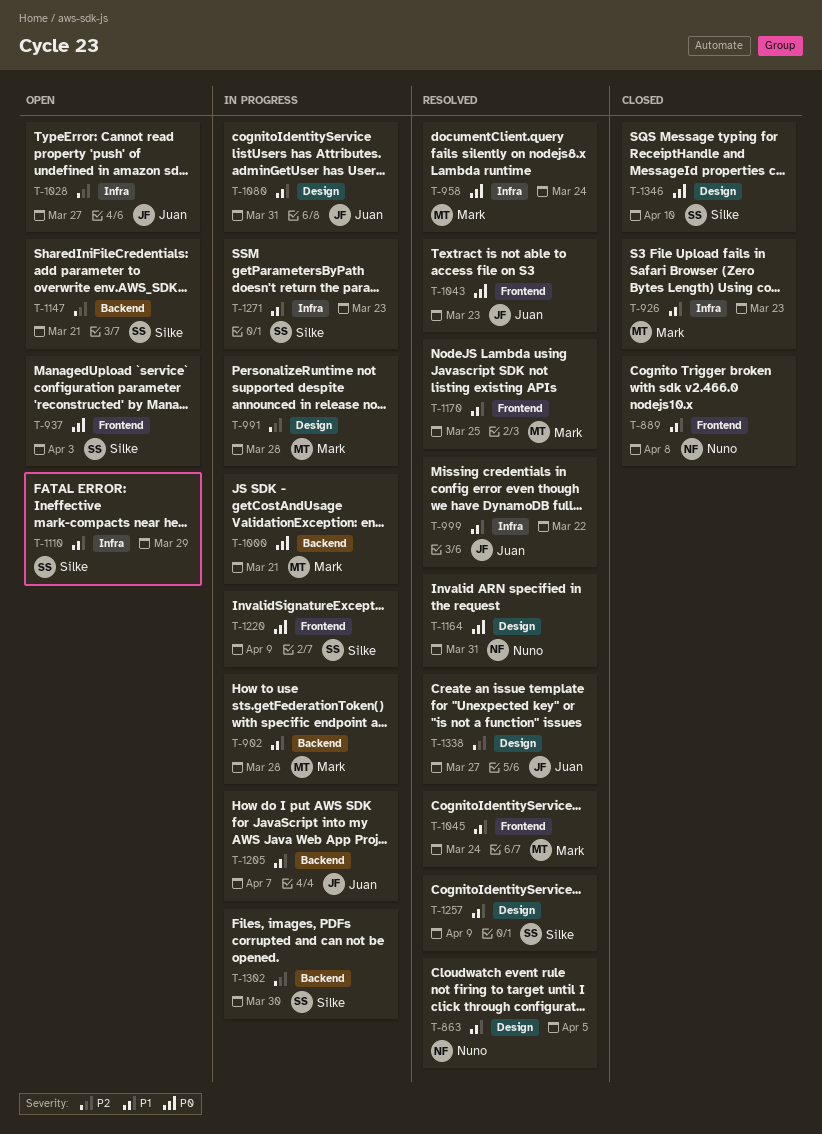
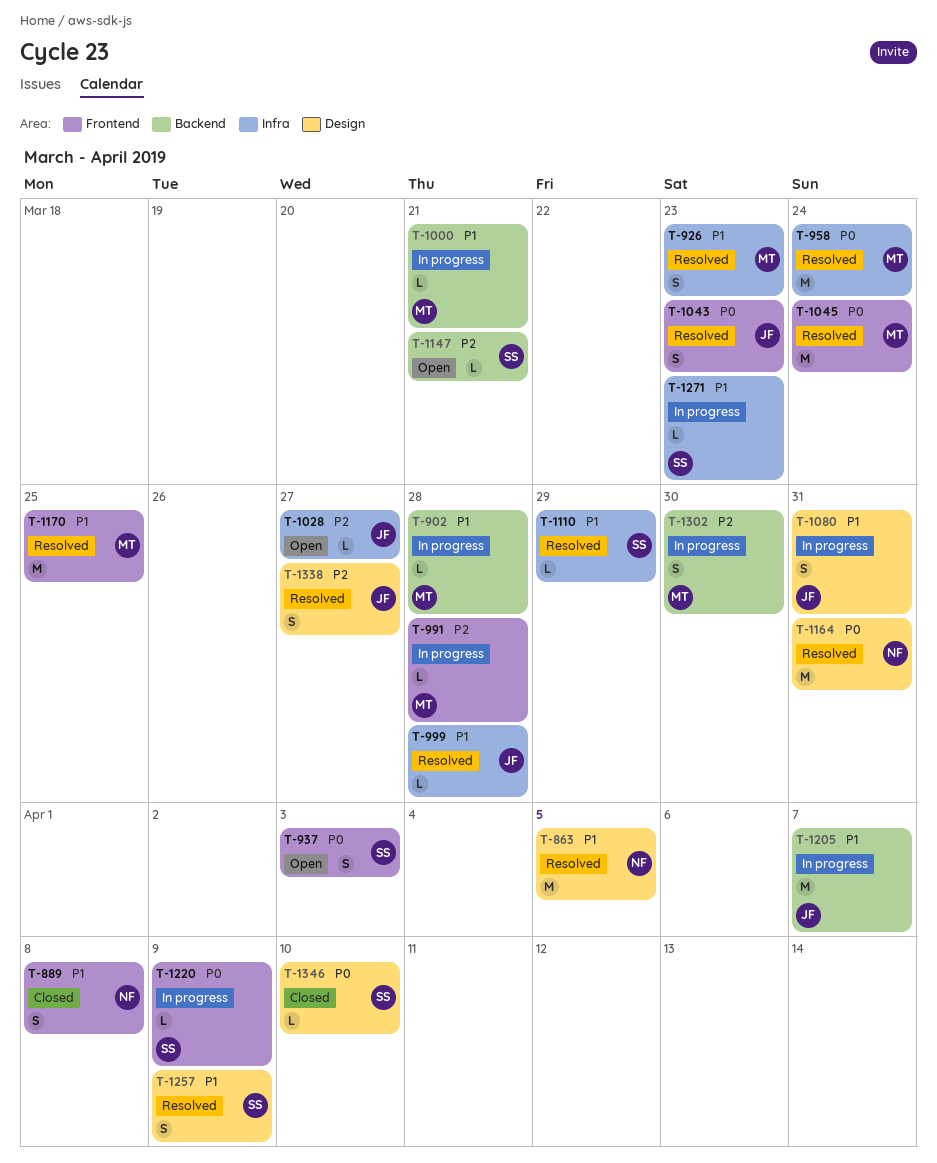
T-926, status: Closed -> Resolved
T-991, label: Design -> Frontend
T-999, due: Mar 22 -> Mar 28
T-1000, priority: P0 -> P1
T-1045, priority: P1 -> P0
T-1110, status: Open -> Resolved
T-1302, owner: Silke -> Mark

